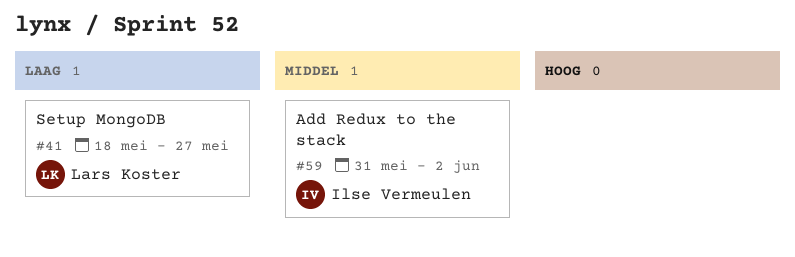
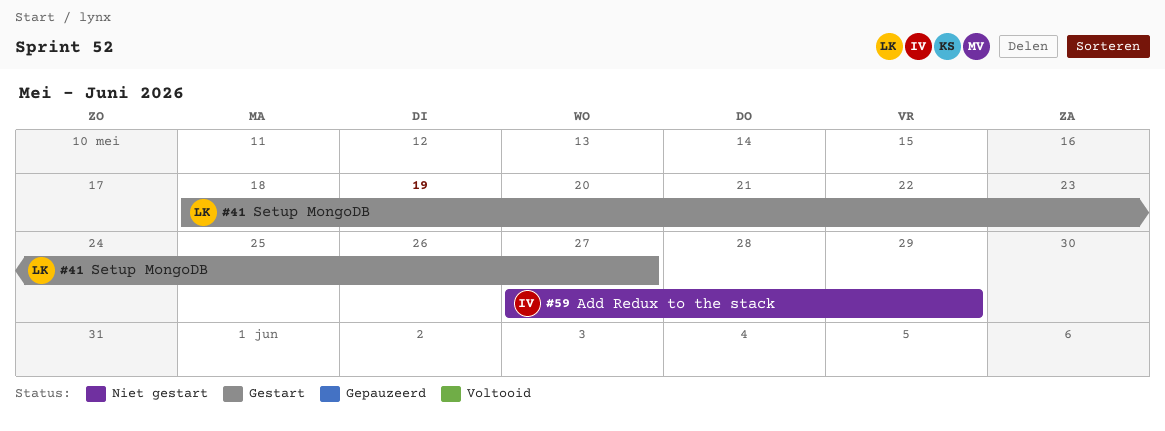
#59, start: May 31 -> May 27
#59, due: Jun 2 -> May 29

